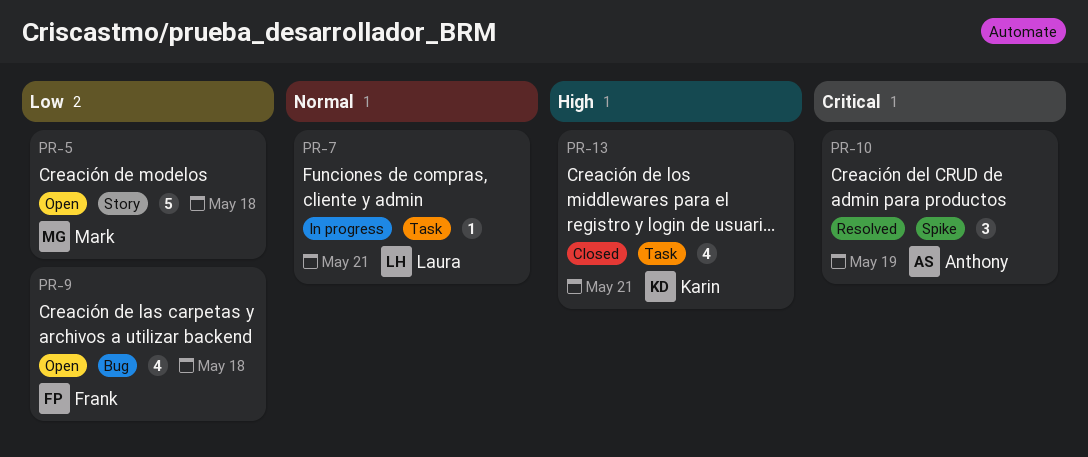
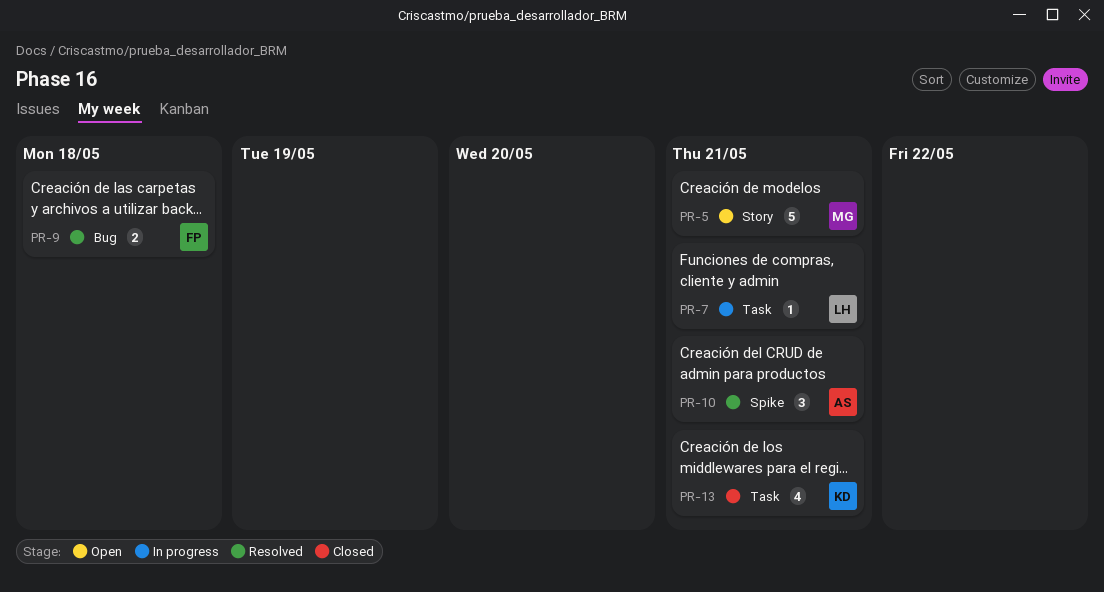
PR-5, due: May 18 -> May 21
PR-9, status: Open -> Resolved
PR-9, estimate: 4 -> 2
PR-10, due: May 19 -> May 21

